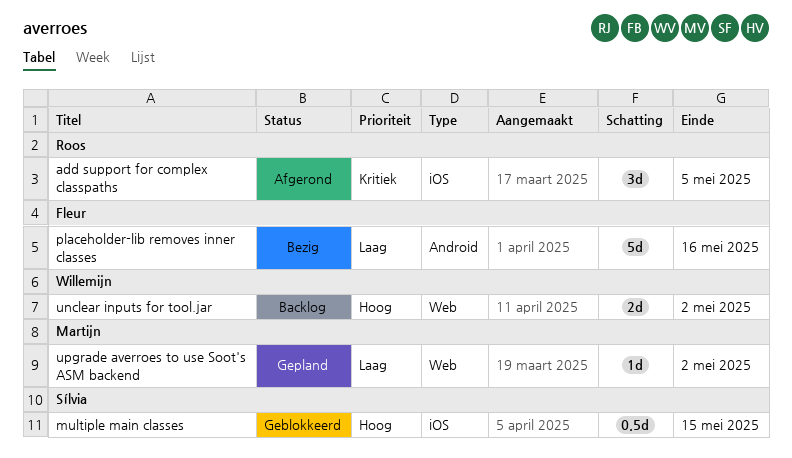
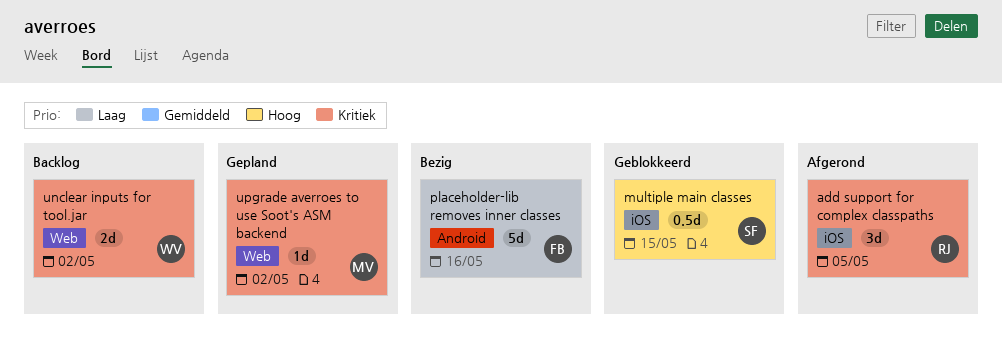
unclear inputs for tool.jar, priority: Hoog -> Kritiek
upgrade averroes to use Soot's ASM backend, priority: Laag -> Kritiek

